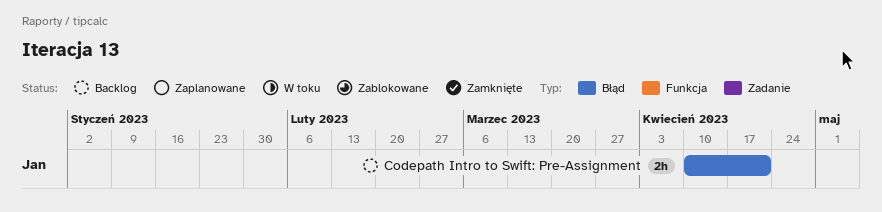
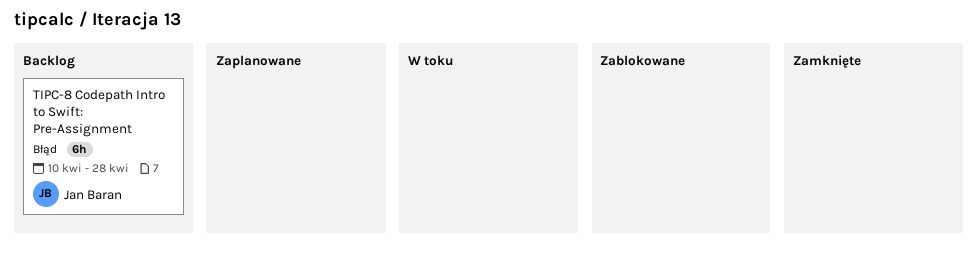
Codepath Intro to Swift: Pre-Assignment, estimate: 2h -> 6h
Codepath Intro to Swift: Pre-Assignment, due: Apr 21 -> Apr 28

